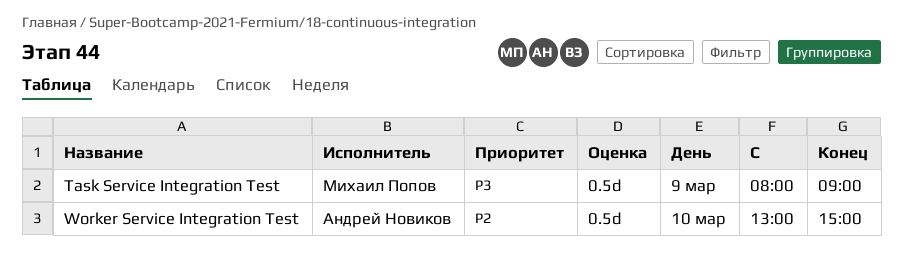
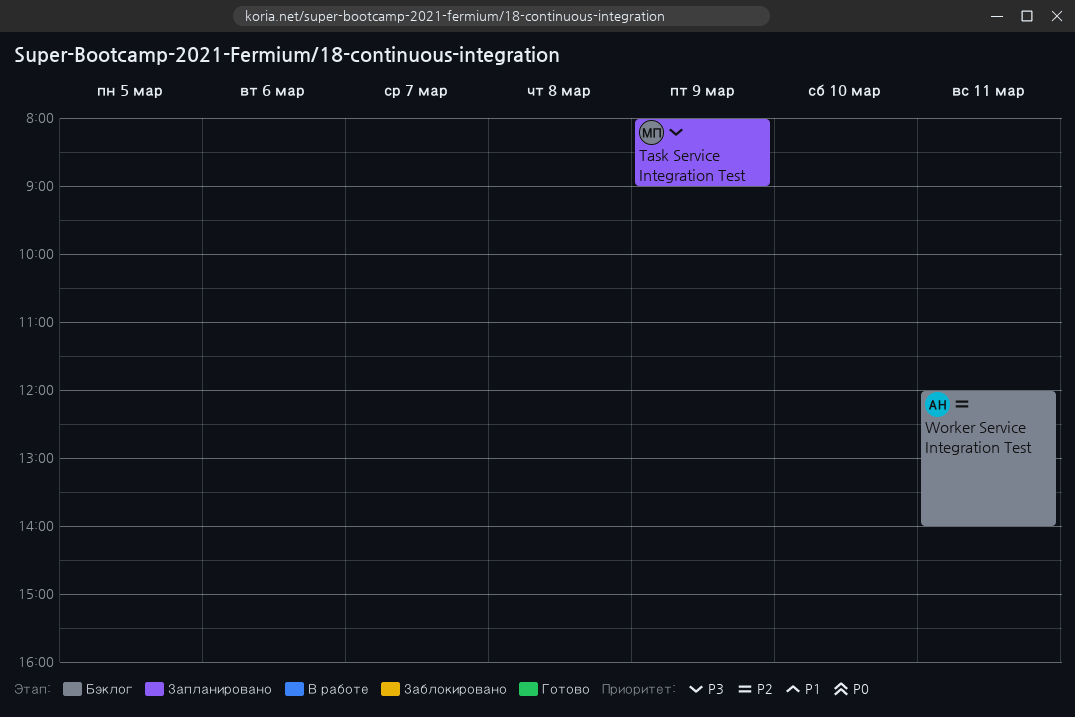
Worker Service Integration Test, day: Mar 10 -> Mar 11
Worker Service Integration Test, begins: 13:00 -> 12:00
Worker Service Integration Test, ends: 15:00 -> 14:00

